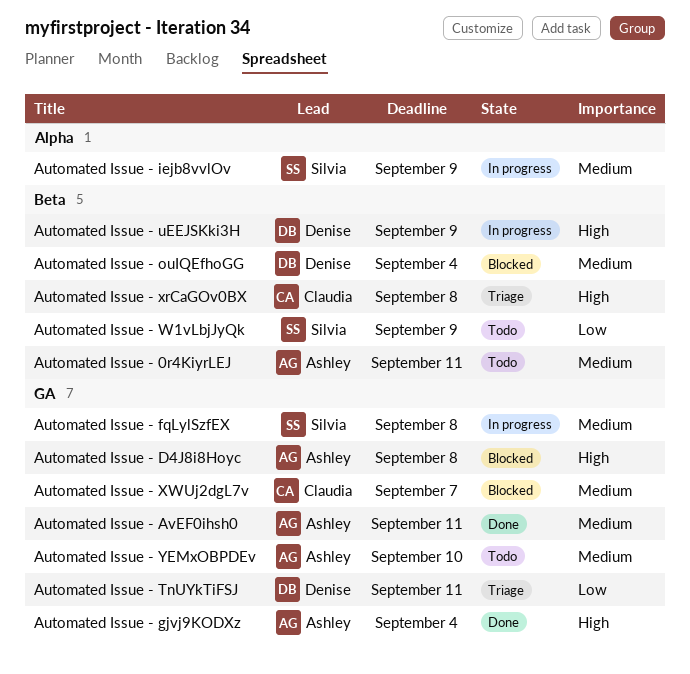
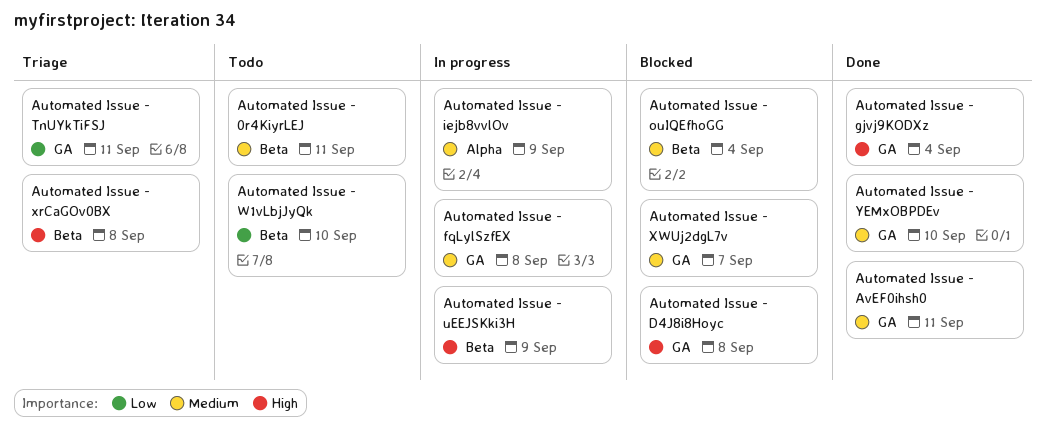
Automated Issue - W1vLbjJyQk, due: Sep 9 -> Sep 10
Automated Issue - YEMxOBPDEv, status: Todo -> Done

